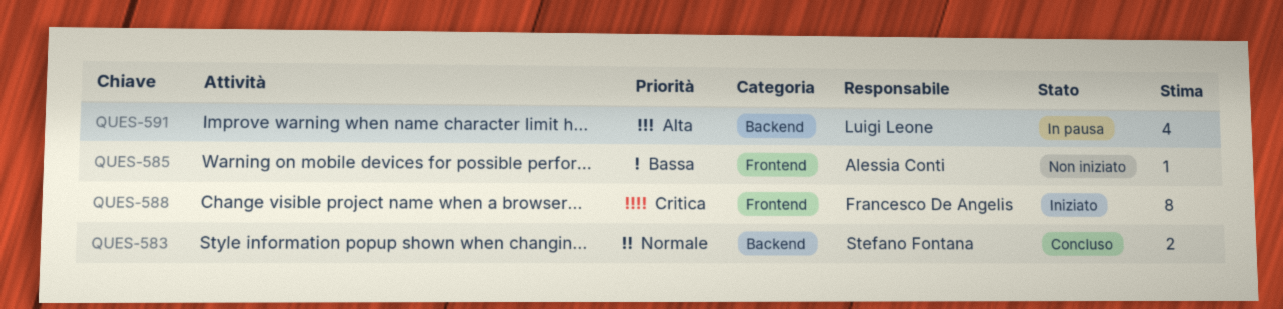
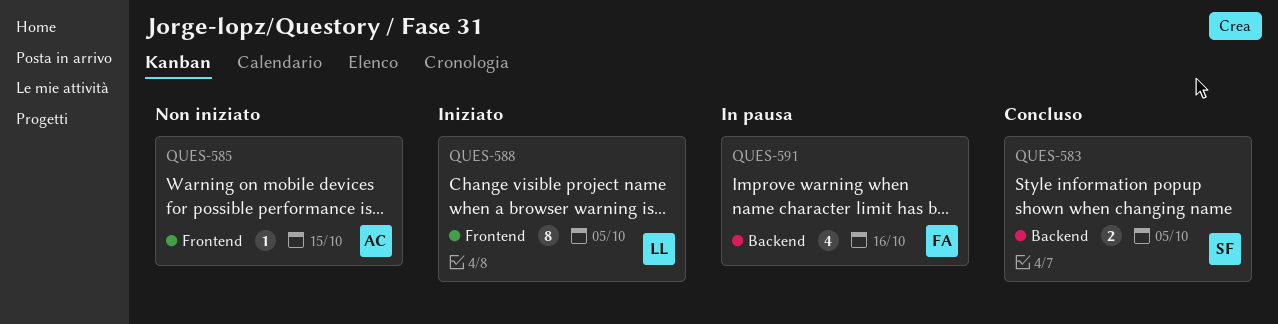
QUES-588, owner: Francesco De Angelis -> Luigi Leone
QUES-591, owner: Luigi Leone -> Francesco De Angelis

